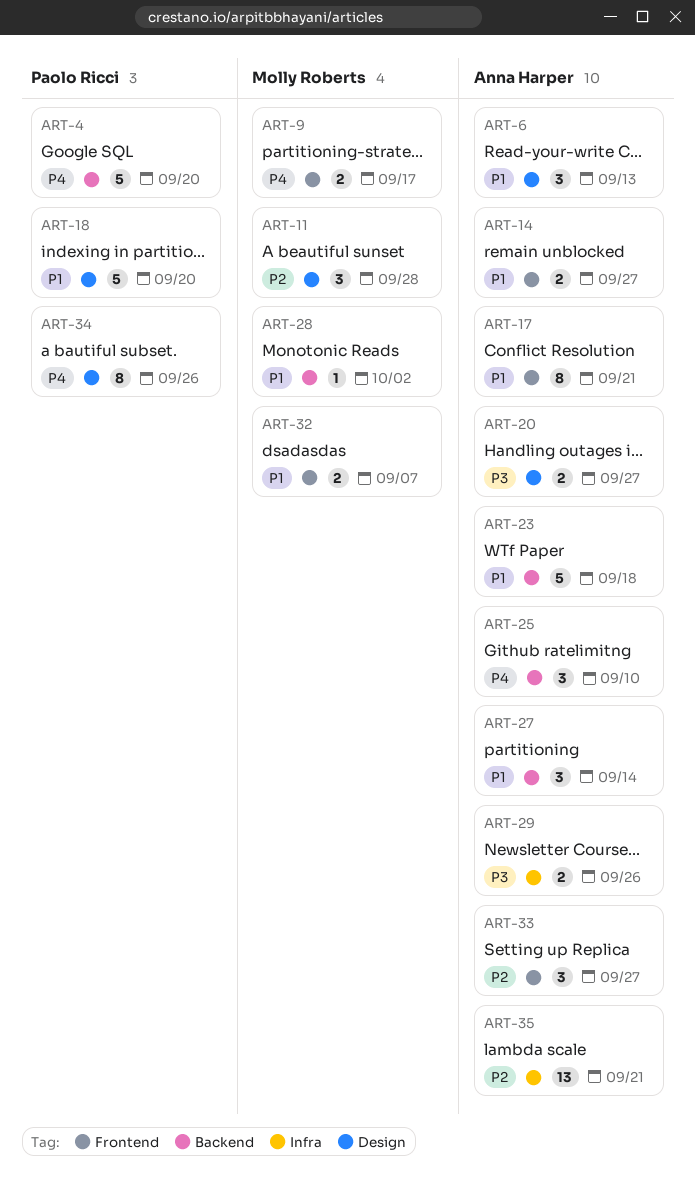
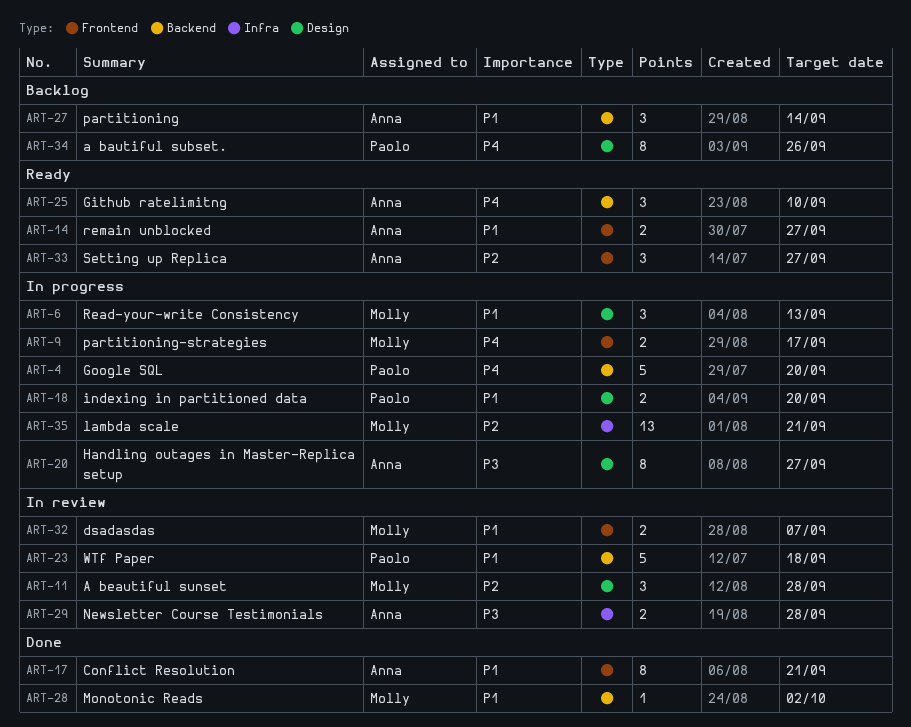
ART-6, owner: Anna Harper -> Molly Roberts
ART-18, estimate: 5 -> 2
ART-20, estimate: 2 -> 8
ART-23, owner: Anna Harper -> Paolo Ricci
ART-29, due: Sep 26 -> Sep 28
ART-35, owner: Anna Harper -> Molly Roberts

